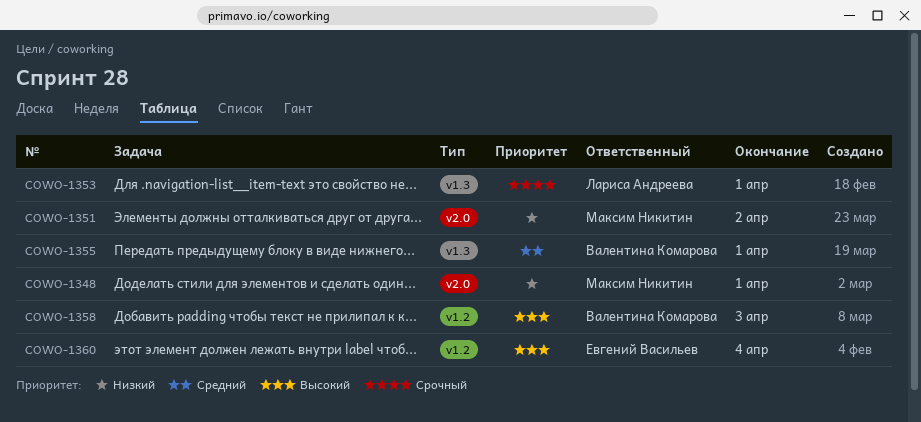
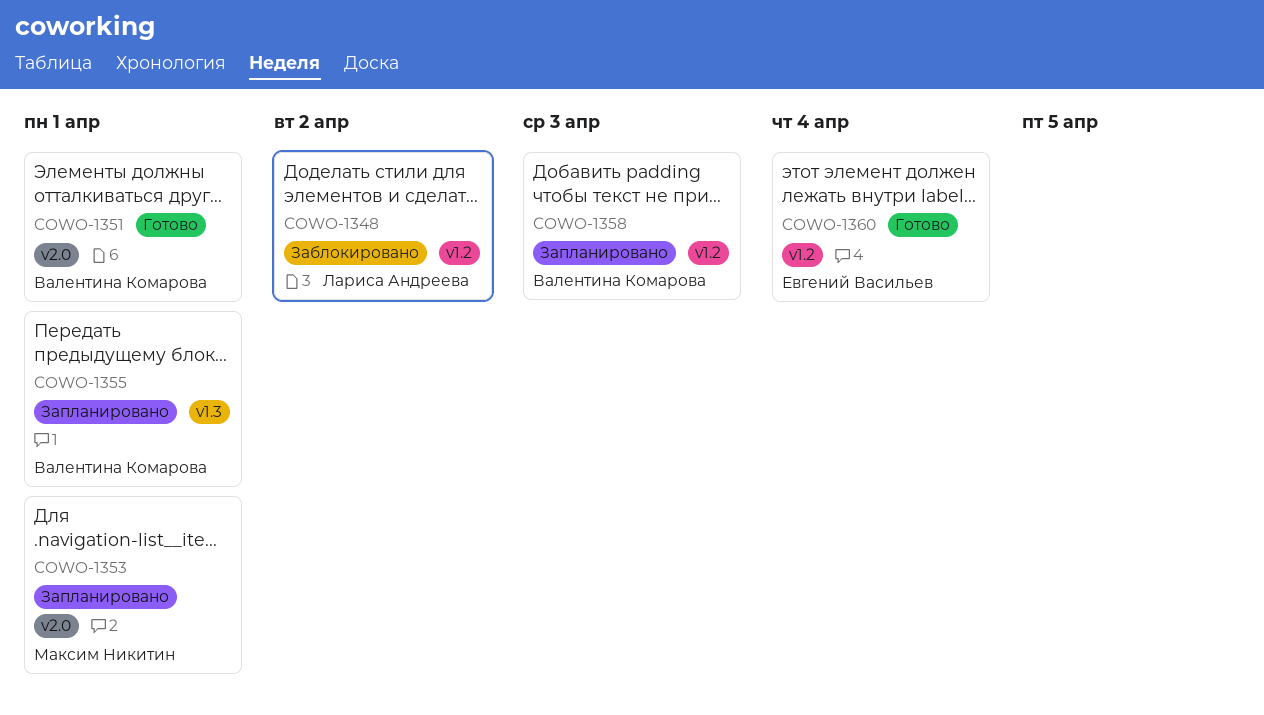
COWO-1348, owner: Максим Никитин -> Лариса Андреева
COWO-1348, label: v2.0 -> v1.2
COWO-1348, due: Apr 1 -> Apr 2
COWO-1351, owner: Максим Никитин -> Валентина Комарова
COWO-1351, due: Apr 2 -> Apr 1
COWO-1353, owner: Лариса Андреева -> Максим Никитин
COWO-1353, label: v1.3 -> v2.0

